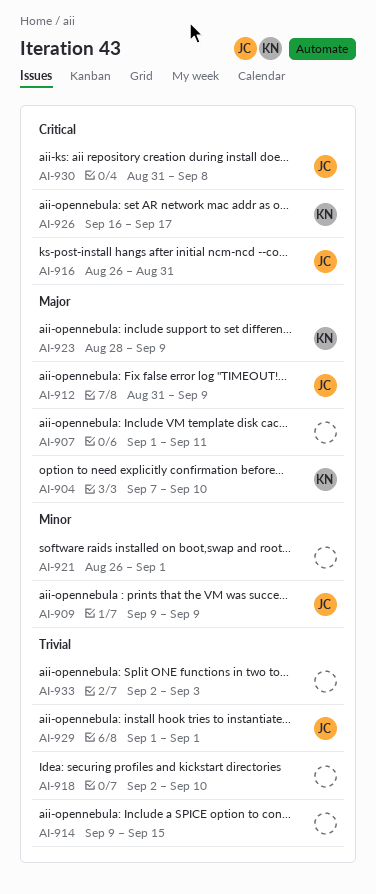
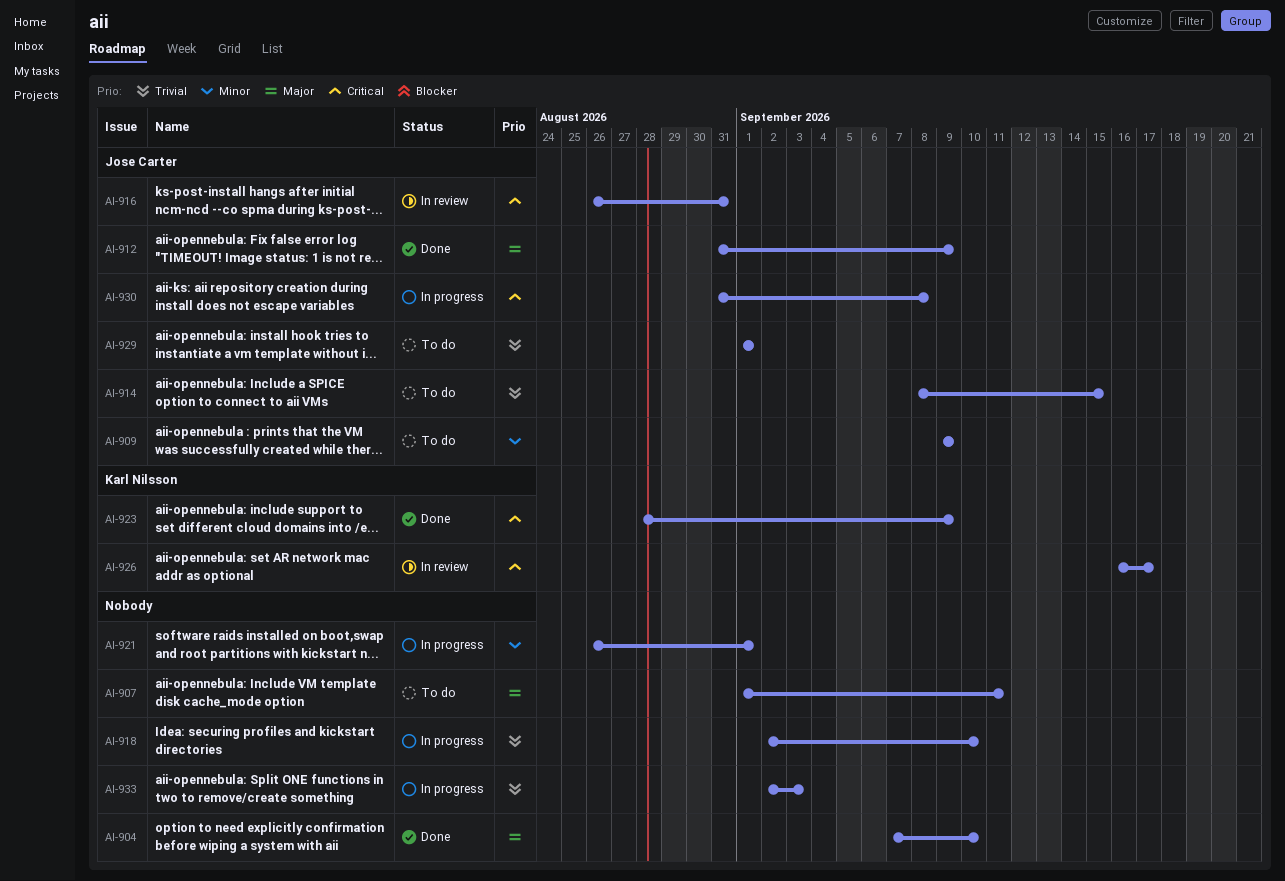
AI-904, owner: Karl Nilsson -> none
AI-914, owner: none -> Jose Carter
AI-914, start: Sep 9 -> Sep 8
AI-923, priority: Major -> Critical

